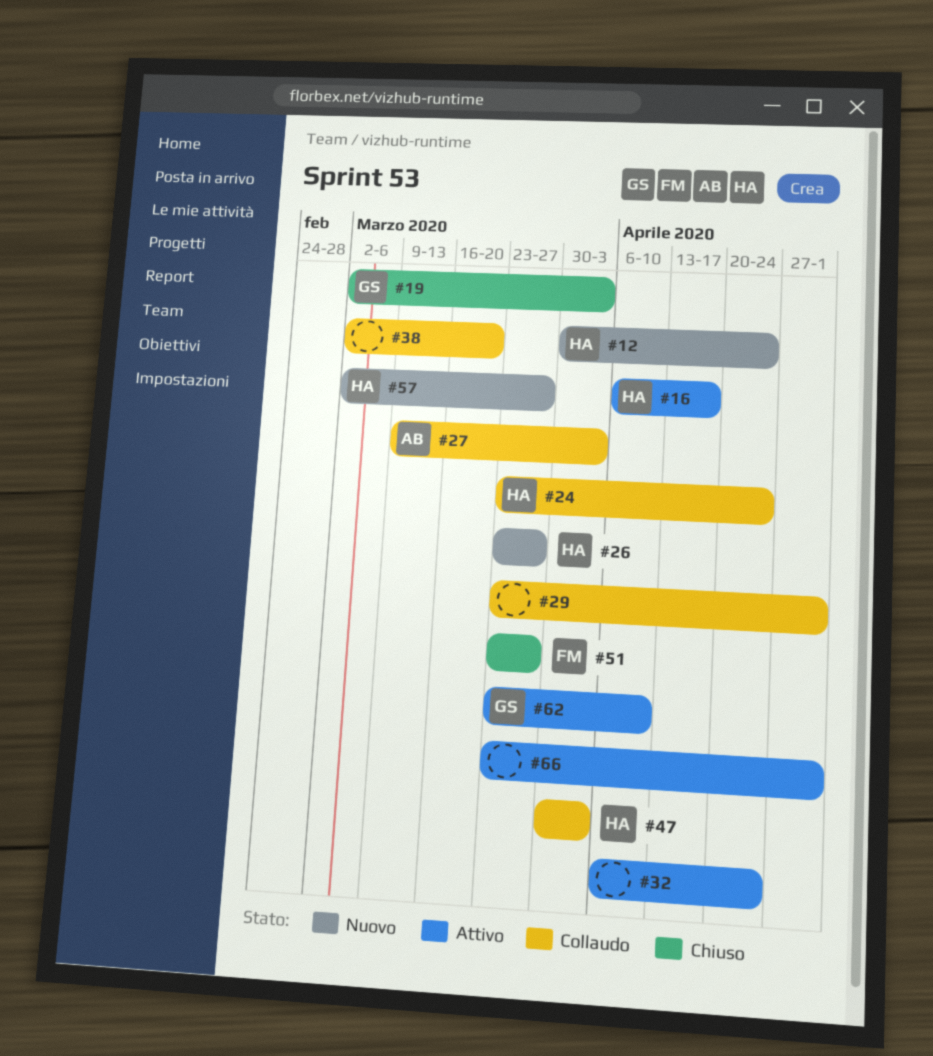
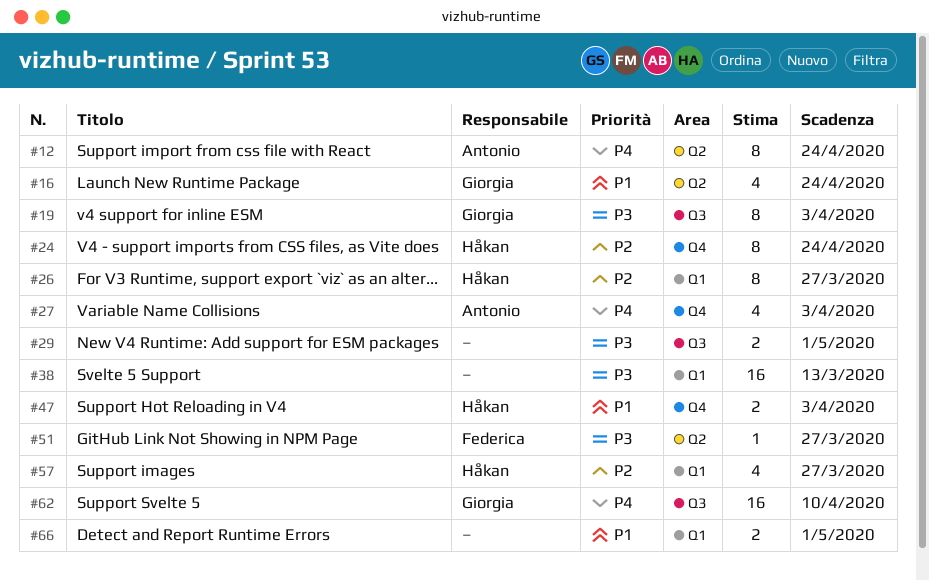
#12, owner: Håkan -> Antonio
#16, owner: Håkan -> Giorgia
#16, due: Apr 17 -> Apr 24
#32: present -> none
#38, due: Mar 20 -> Mar 13

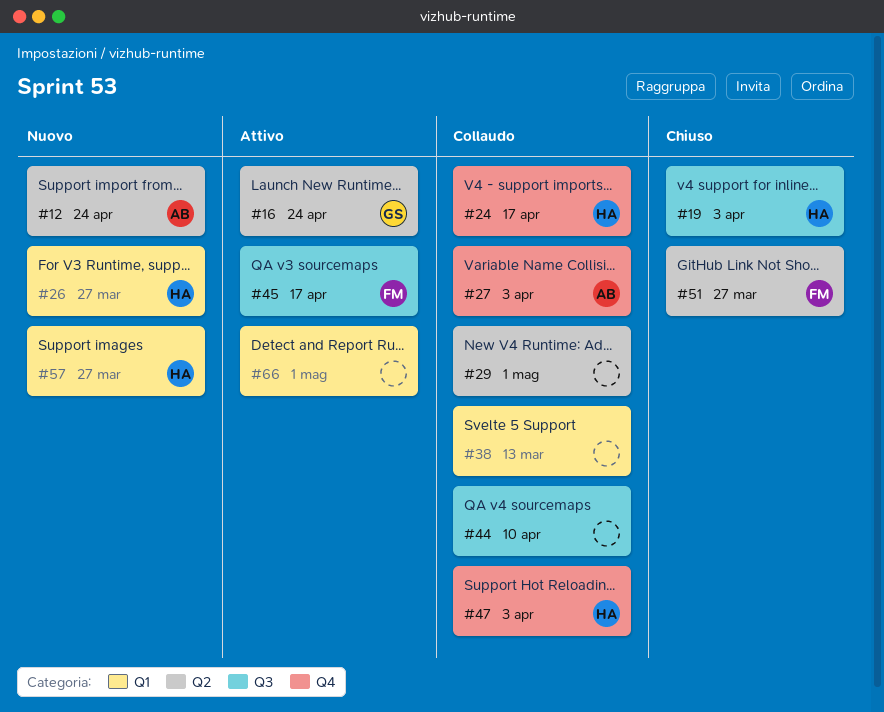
#19, owner: Giorgia -> Håkan
#24, due: Apr 24 -> Apr 17
#29, label: Q3 -> Q2
#44: none -> present
#45: none -> present
#62: present -> none

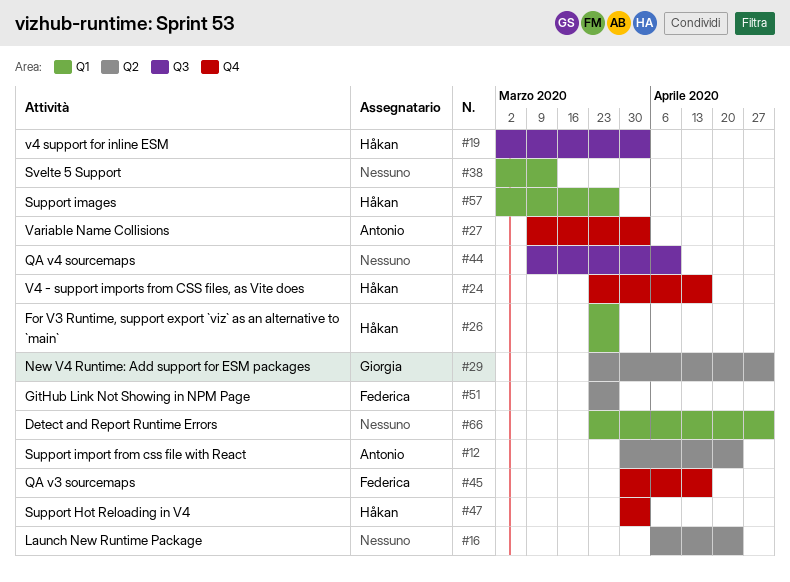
#16, owner: Giorgia -> none
#29, owner: none -> Giorgia
#45, label: Q3 -> Q4

